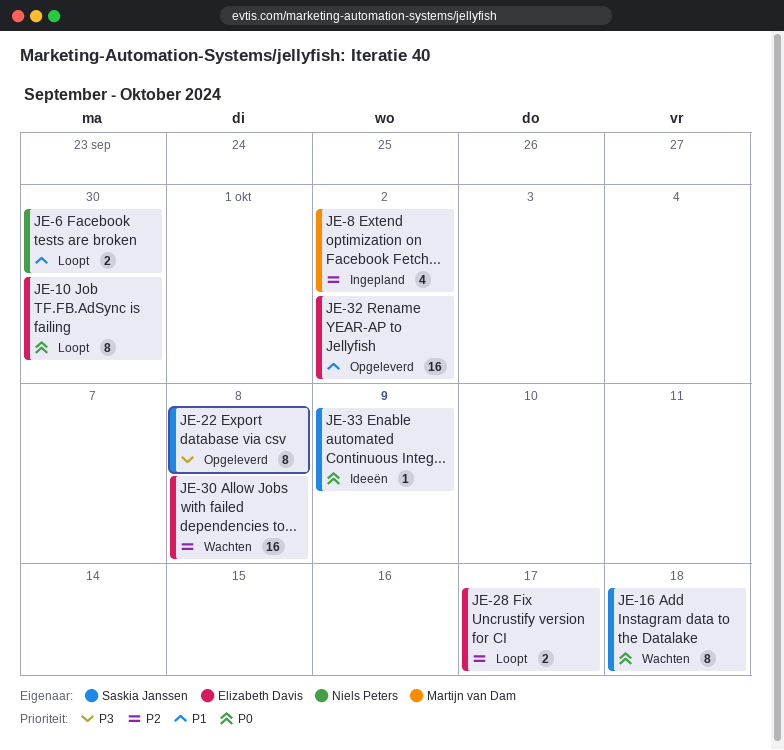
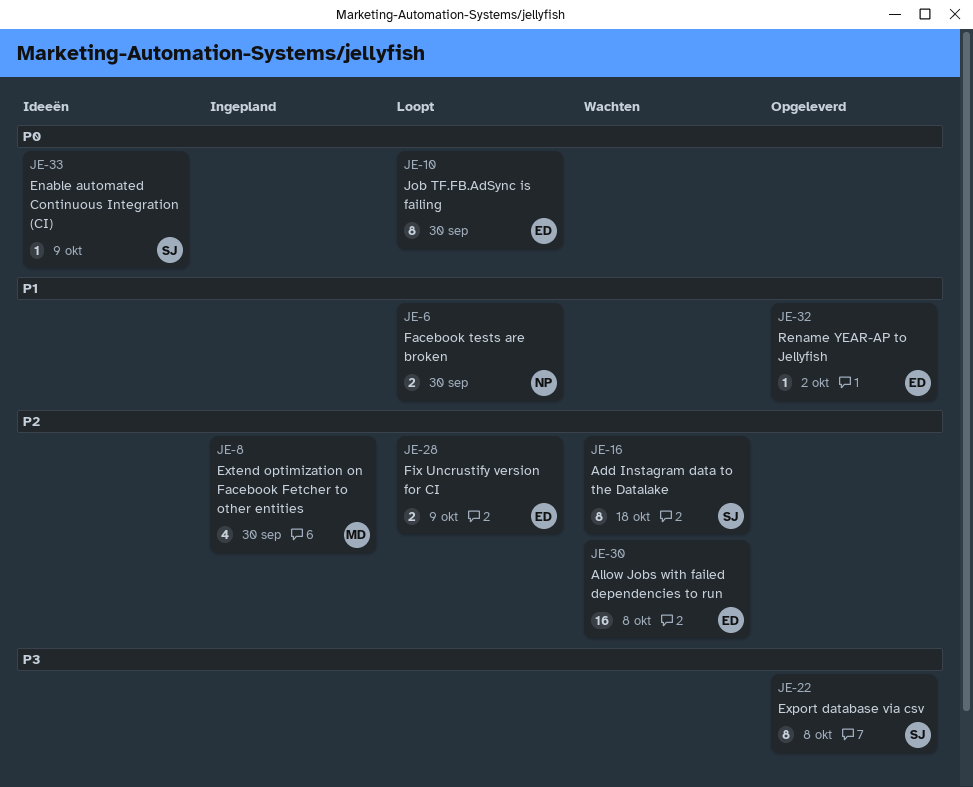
JE-8, due: Oct 2 -> Sep 30
JE-16, priority: P0 -> P2
JE-28, due: Oct 17 -> Oct 9
JE-32, estimate: 16 -> 1

